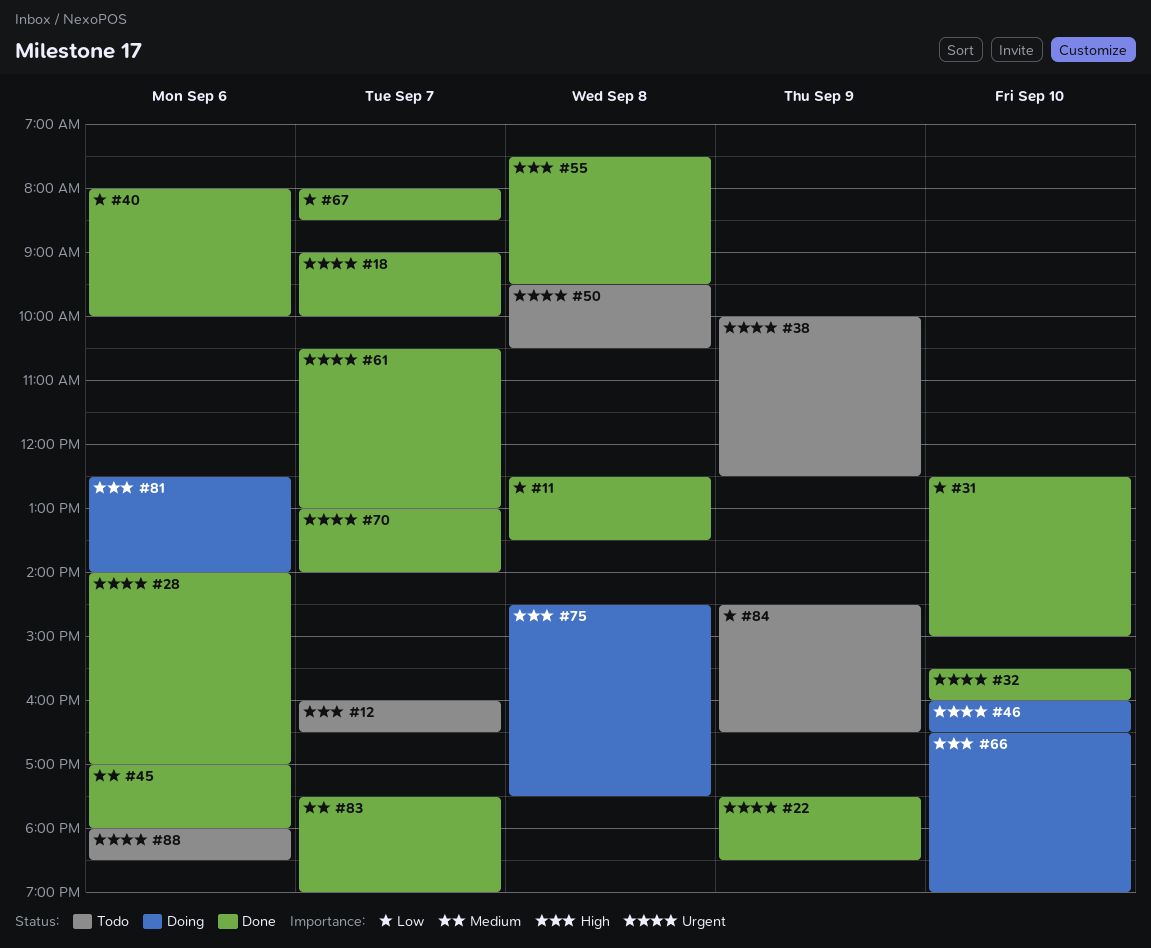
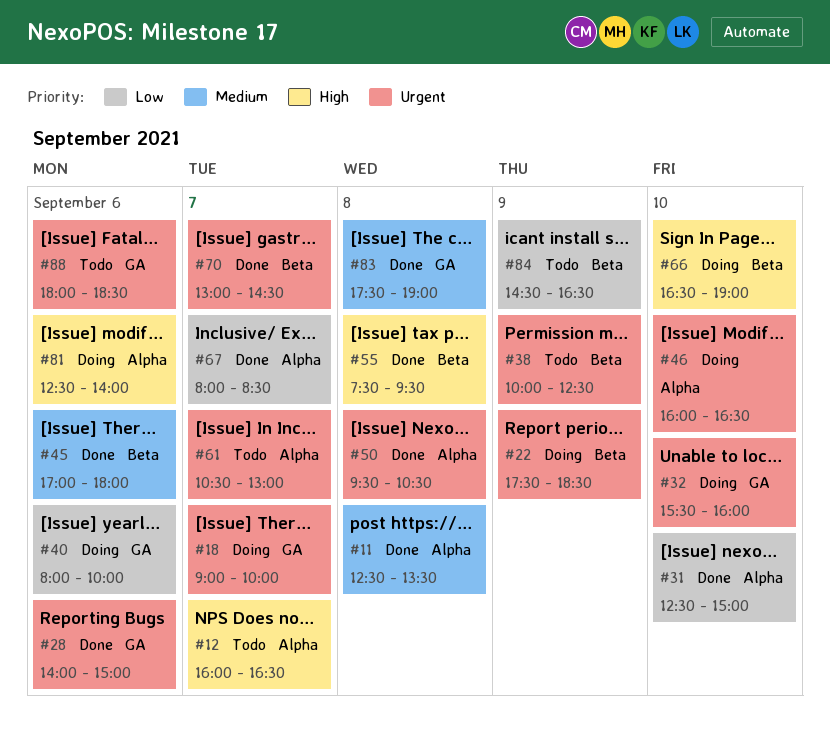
#11, priority: Low -> Medium
#18, status: Done -> Doing
#22, status: Done -> Doing
#28, ends: 17:00 -> 15:00
#32, status: Done -> Doing
#40, status: Done -> Doing
#50, status: Todo -> Done
#61, status: Done -> Todo
#70, ends: 14:00 -> 14:30
#75: present -> none
#83, day: Sep 7 -> Sep 8

